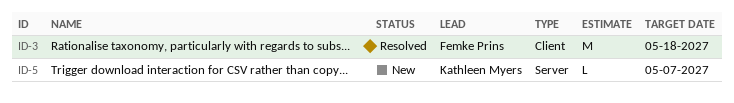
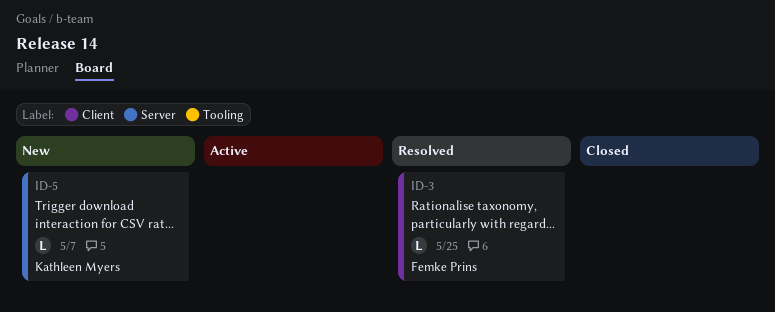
ID-3, estimate: M -> L
ID-3, due: May 18 -> May 25

